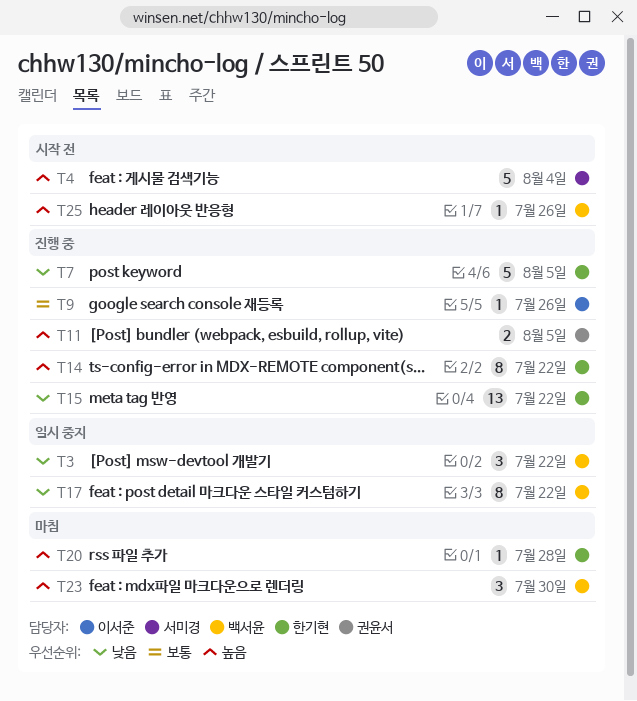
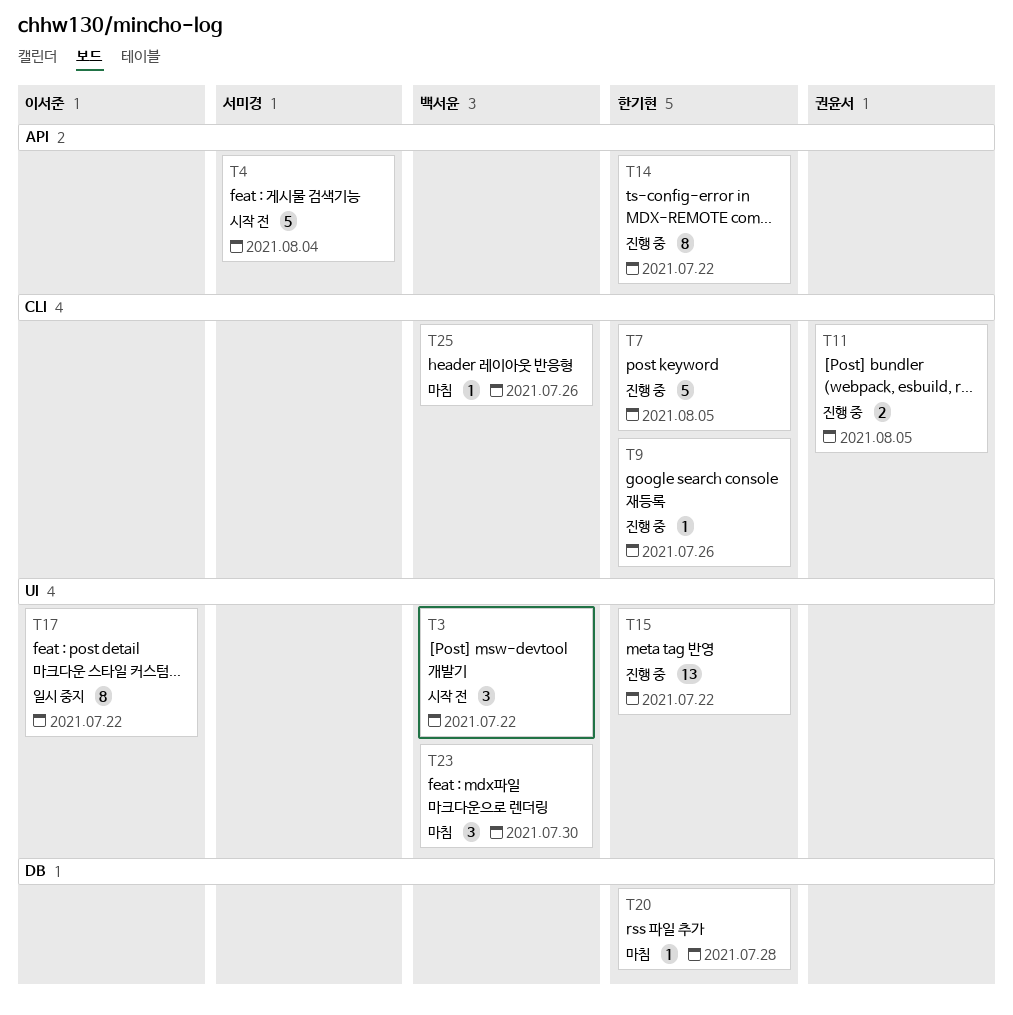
T3, status: 일시 중지 -> 시작 전
T9, owner: 이서준 -> 한기현
T17, owner: 백서윤 -> 이서준
T25, status: 시작 전 -> 마침

